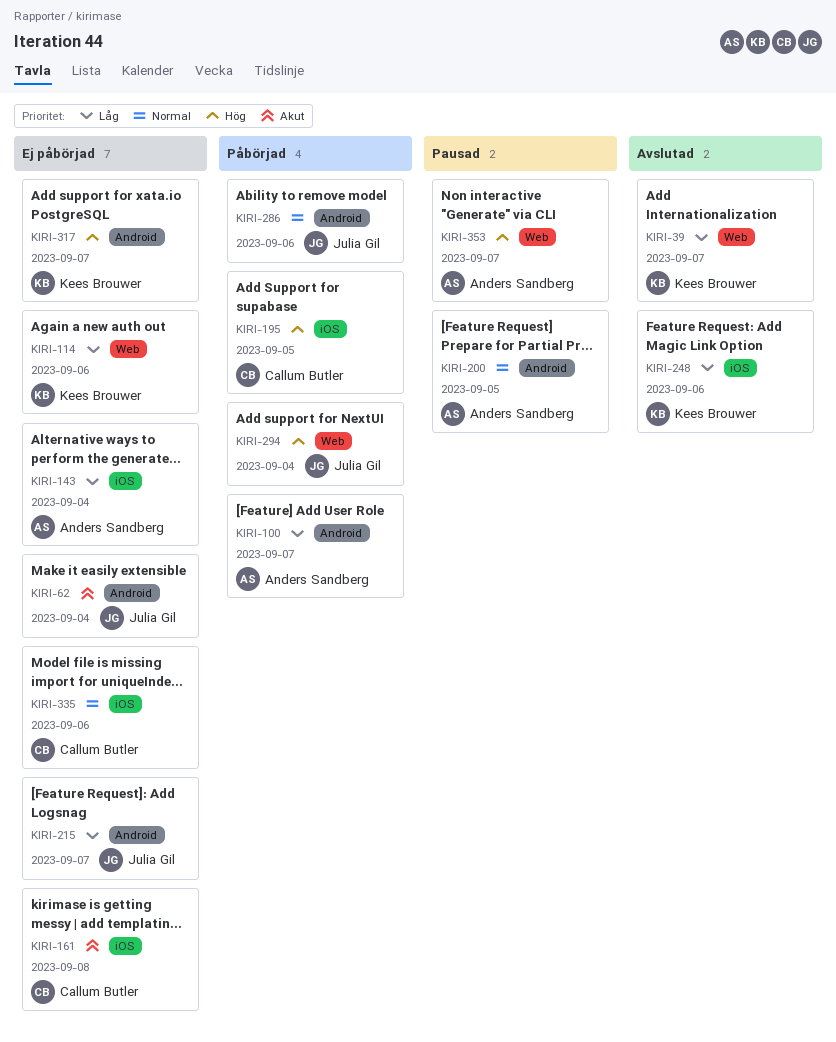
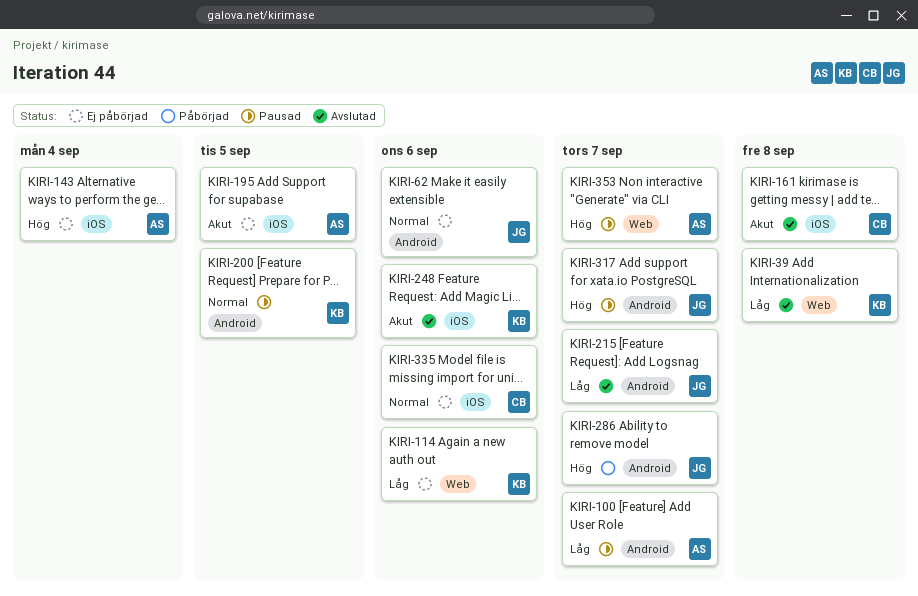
KIRI-39, due: Sep 7 -> Sep 8
KIRI-62, priority: Akut -> Normal
KIRI-62, due: Sep 4 -> Sep 6
KIRI-100, status: Påbörjad -> Pausad
KIRI-143, priority: Låg -> Hög
KIRI-161, status: Ej påbörjad -> Avslutad
KIRI-195, status: Påbörjad -> Ej påbörjad
KIRI-195, owner: Callum Butler -> Anders Sandberg
KIRI-195, priority: Hög -> Akut
KIRI-200, owner: Anders Sandberg -> Kees Brouwer
KIRI-215, status: Ej påbörjad -> Avslutad
KIRI-248, priority: Låg -> Akut
KIRI-286, priority: Normal -> Hög
KIRI-286, due: Sep 6 -> Sep 7
KIRI-294: present -> none
KIRI-317, status: Ej påbörjad -> Pausad
KIRI-317, owner: Kees Brouwer -> Julia Gil

